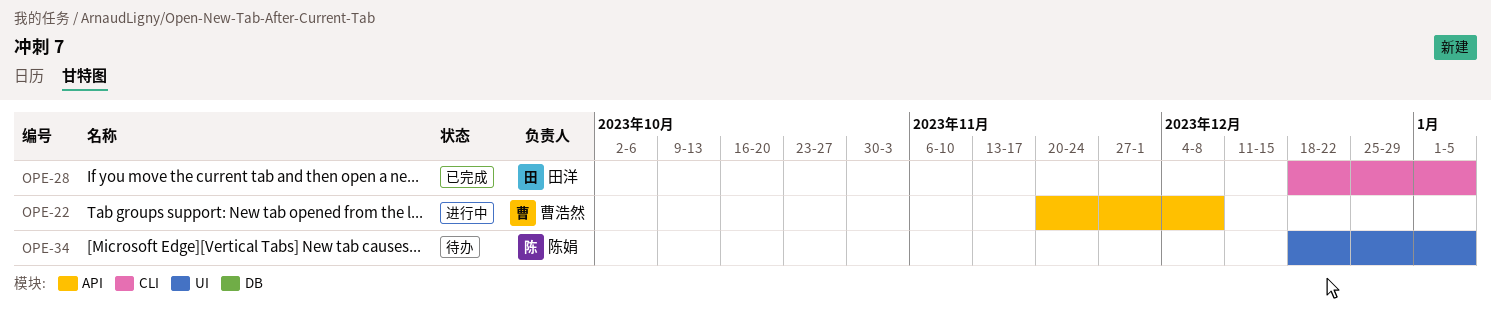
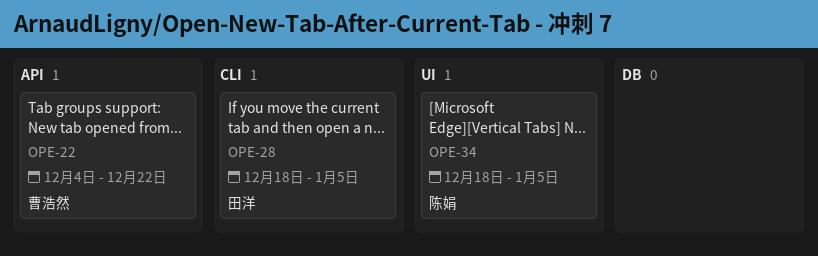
OPE-22, start: Nov 20 -> Dec 4
OPE-22, due: Dec 8 -> Dec 22

